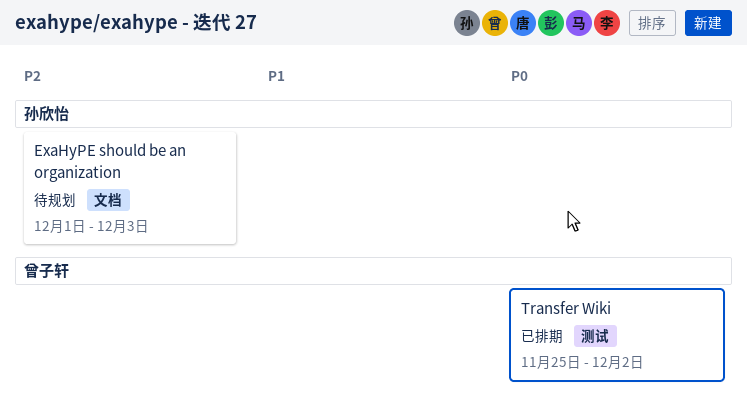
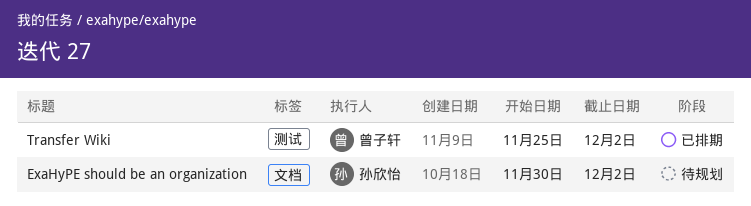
ExaHyPE should be an organization, start: Dec 1 -> Nov 30
ExaHyPE should be an organization, due: Dec 3 -> Dec 2

